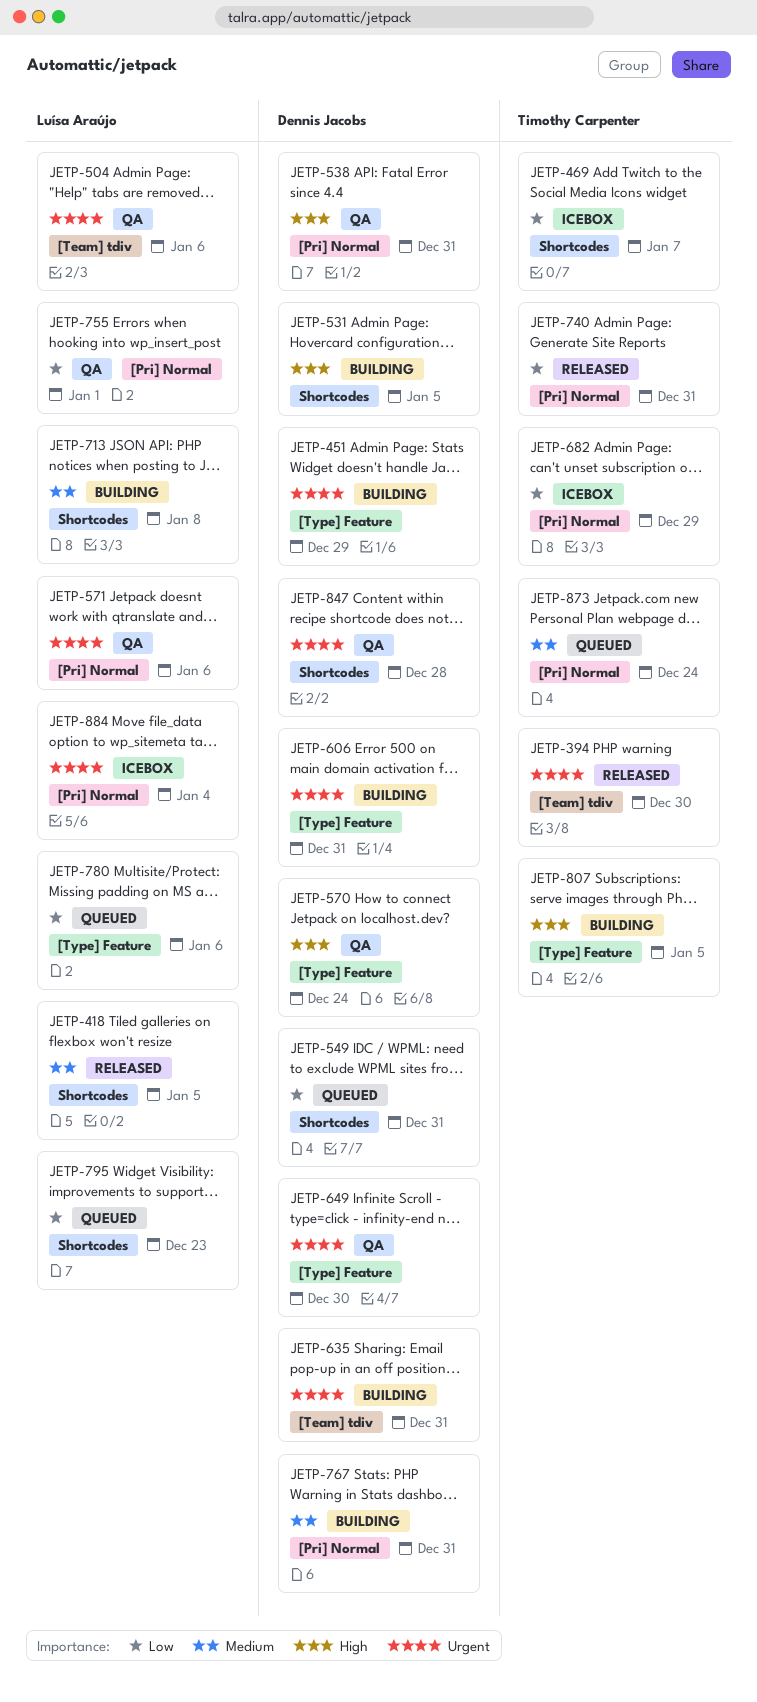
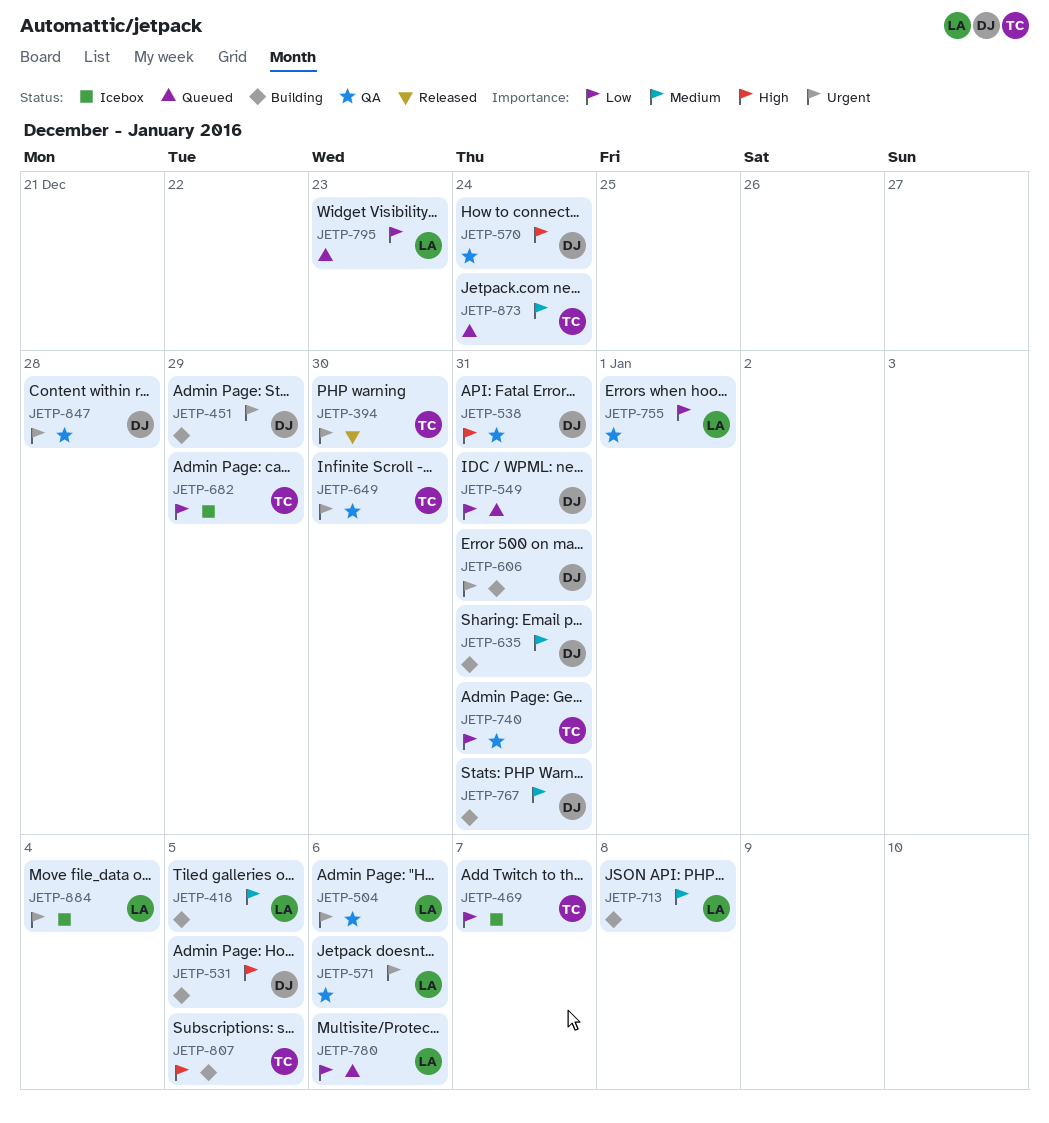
JETP-418, status: Released -> Building
JETP-635, priority: Urgent -> Medium
JETP-649, owner: Dennis Jacobs -> Timothy Carpenter
JETP-740, status: Released -> QA

